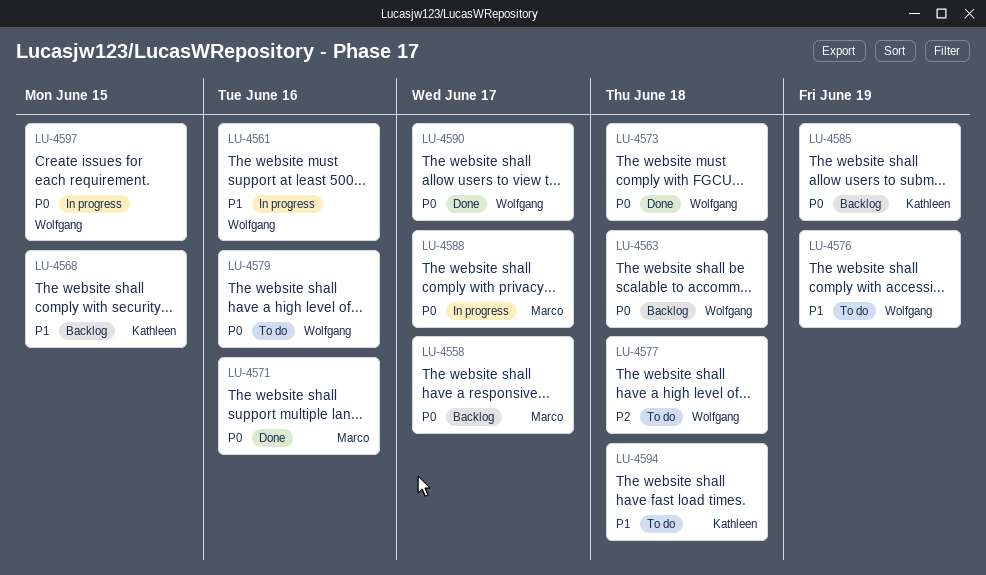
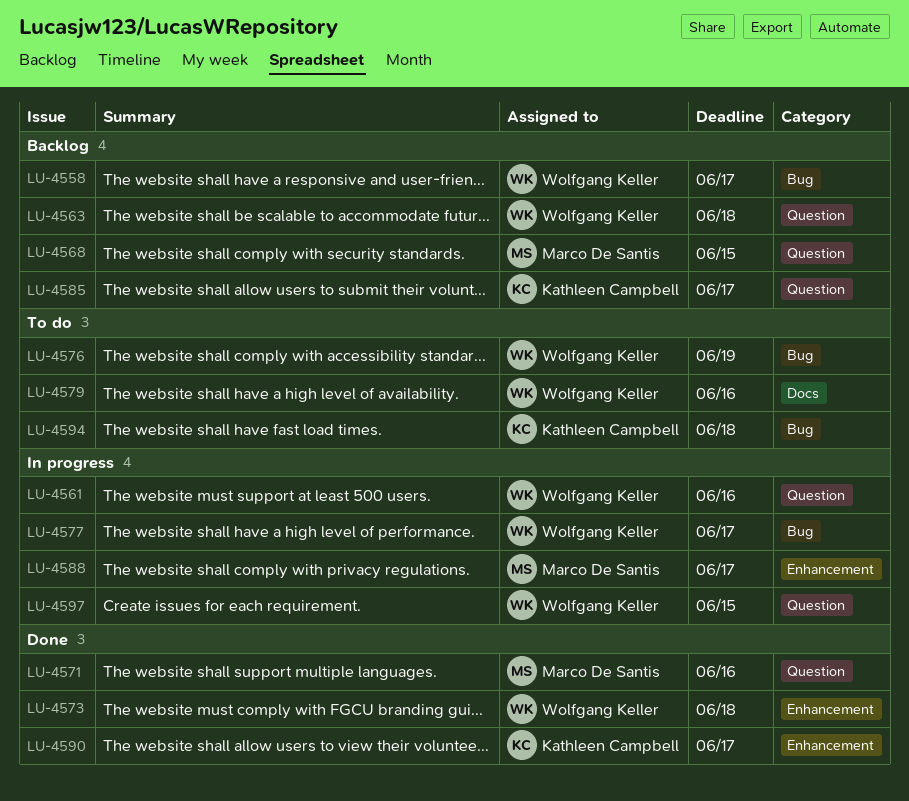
LU-4558, owner: Marco De Santis -> Wolfgang Keller
LU-4568, owner: Kathleen Campbell -> Marco De Santis
LU-4577, status: To do -> In progress
LU-4577, due: Jun 18 -> Jun 17
LU-4585, due: Jun 19 -> Jun 17
LU-4590, owner: Wolfgang Keller -> Kathleen Campbell

